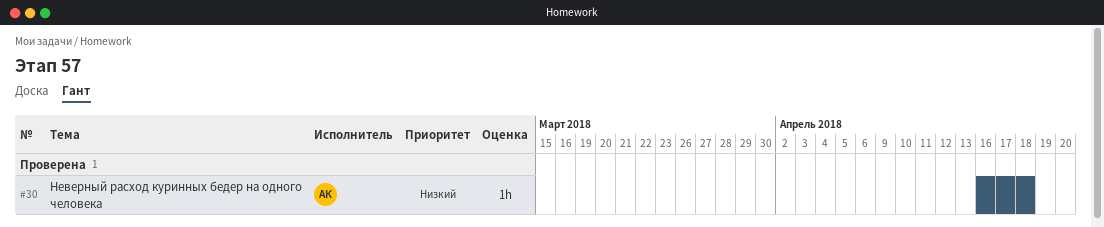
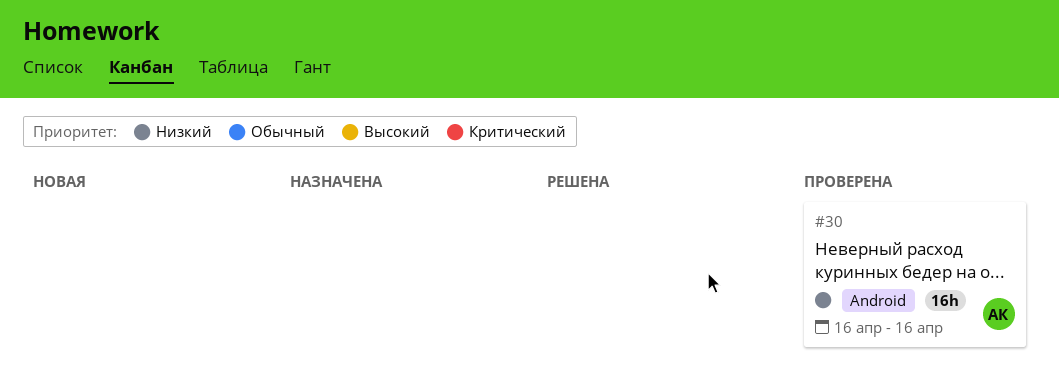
#30, estimate: 1h -> 16h
#30, due: Apr 18 -> Apr 16

